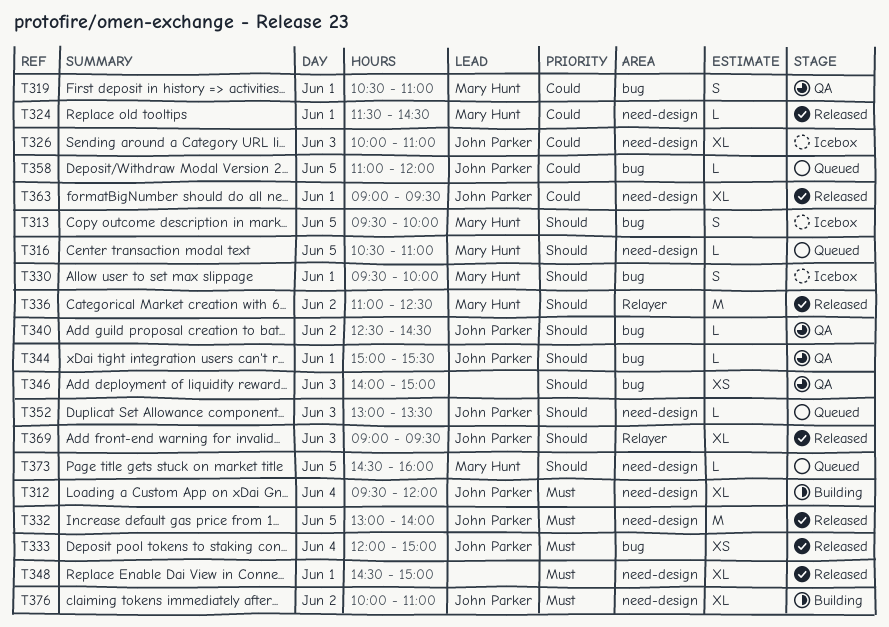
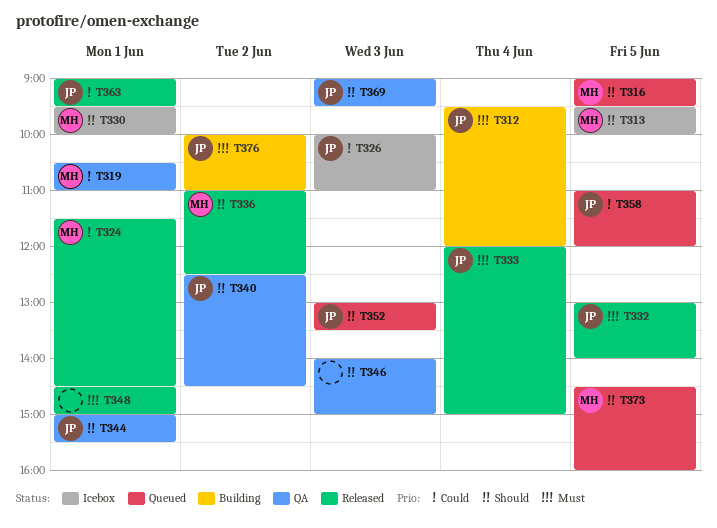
T316, begins: 10:30 -> 09:00
T316, ends: 11:00 -> 09:30
T369, status: Released -> QA

